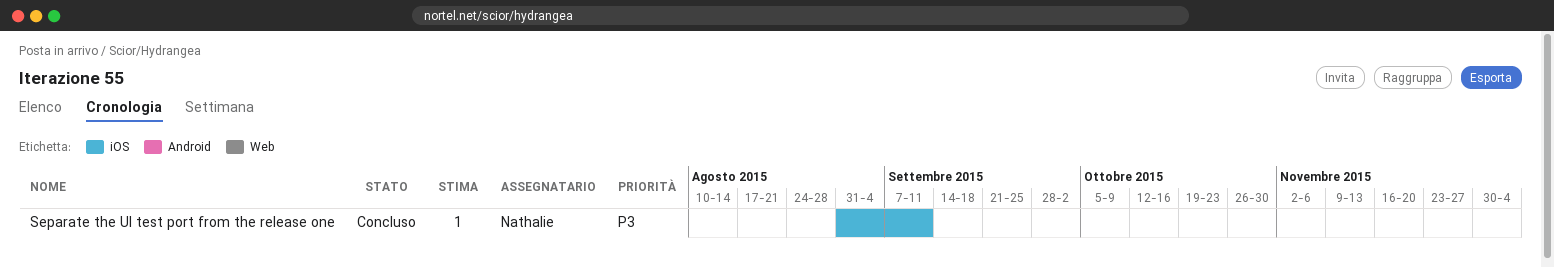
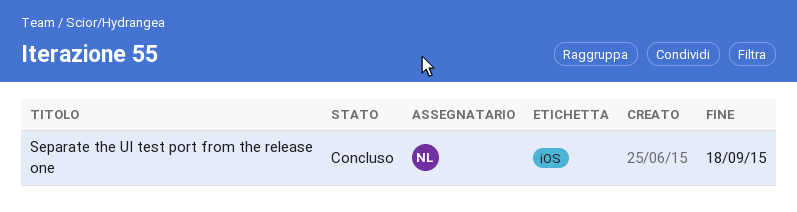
Separate the UI test port from the release one, due: Sep 11 -> Sep 18

